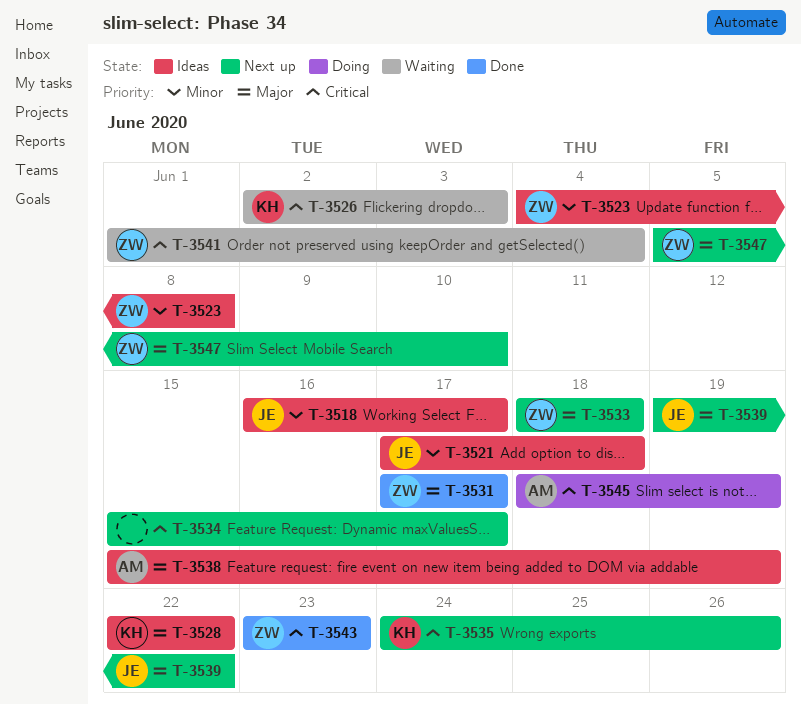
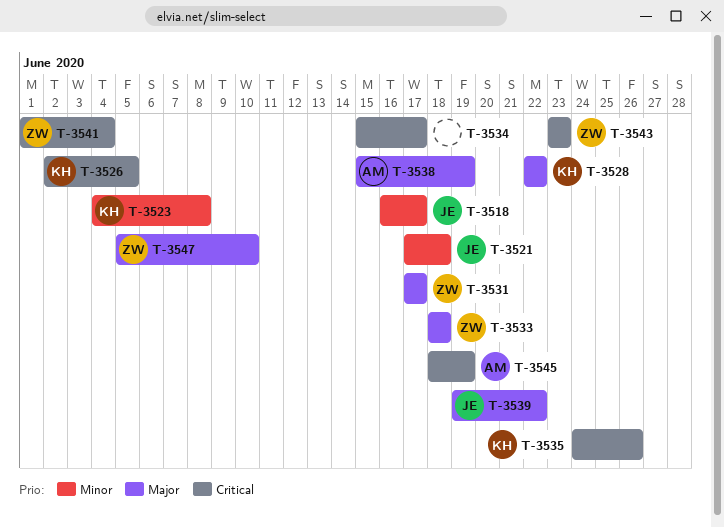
T-3523, owner: ZW -> KH
T-3526, due: Jun 3 -> Jun 5

